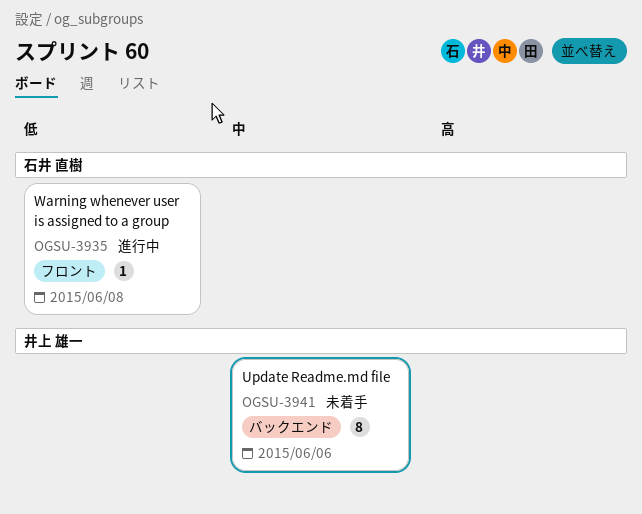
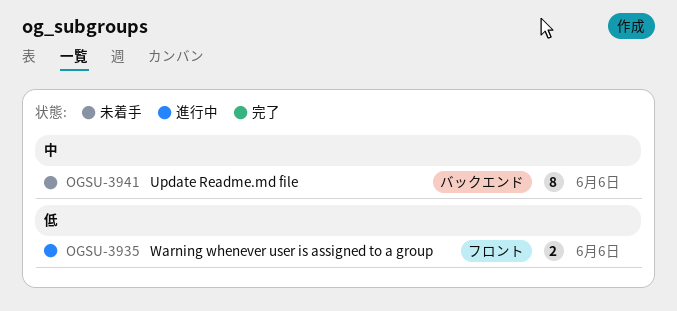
OGSU-3935, estimate: 1 -> 2
OGSU-3935, due: Jun 8 -> Jun 6

